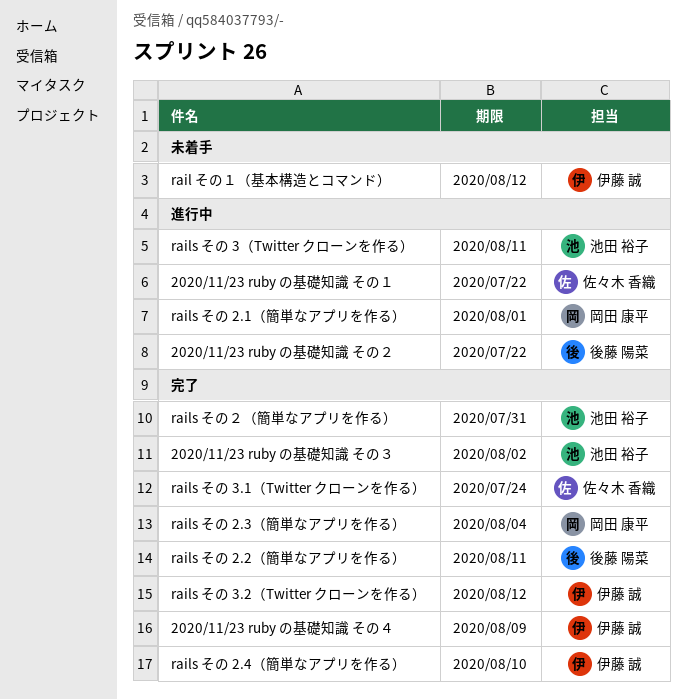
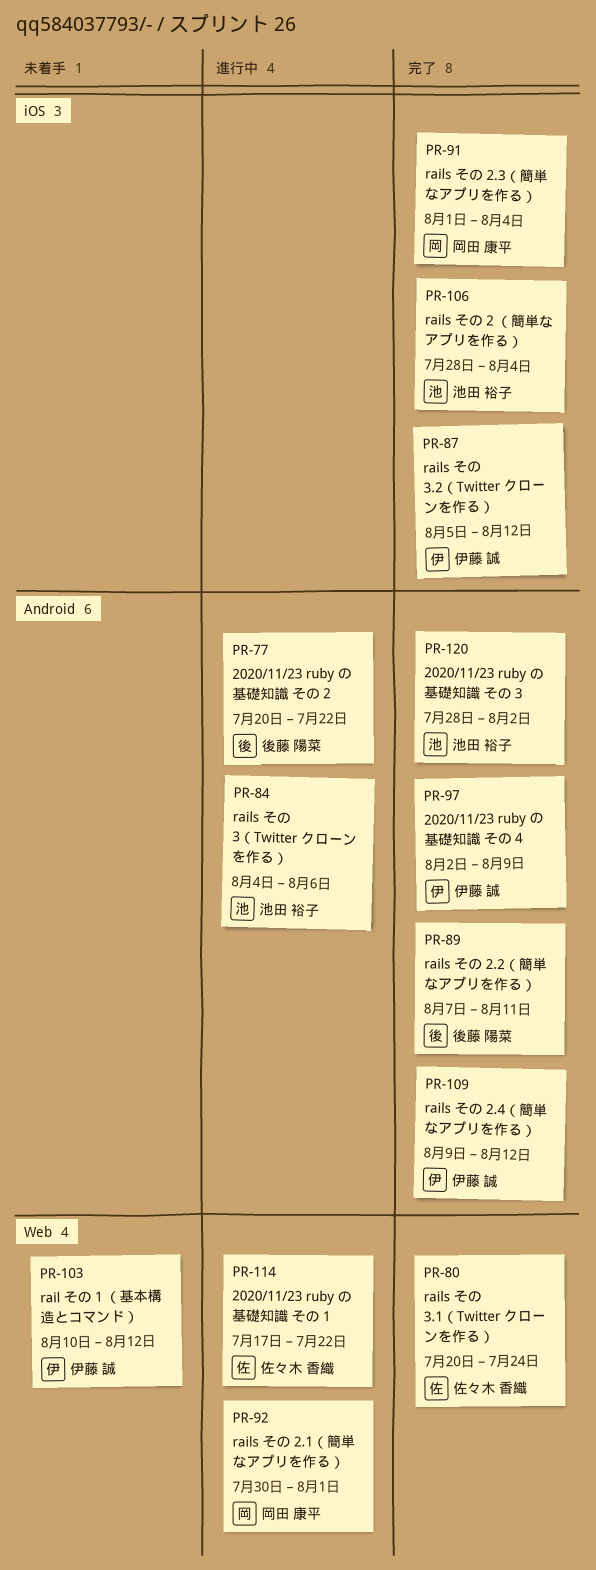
rails その 2.4（簡単なアプリを作る）, due: Aug 10 -> Aug 12
rails その 3（Twitter クローンを作る）, due: Aug 11 -> Aug 6
rails その２（簡単なアプリを作る）, due: Jul 31 -> Aug 4

